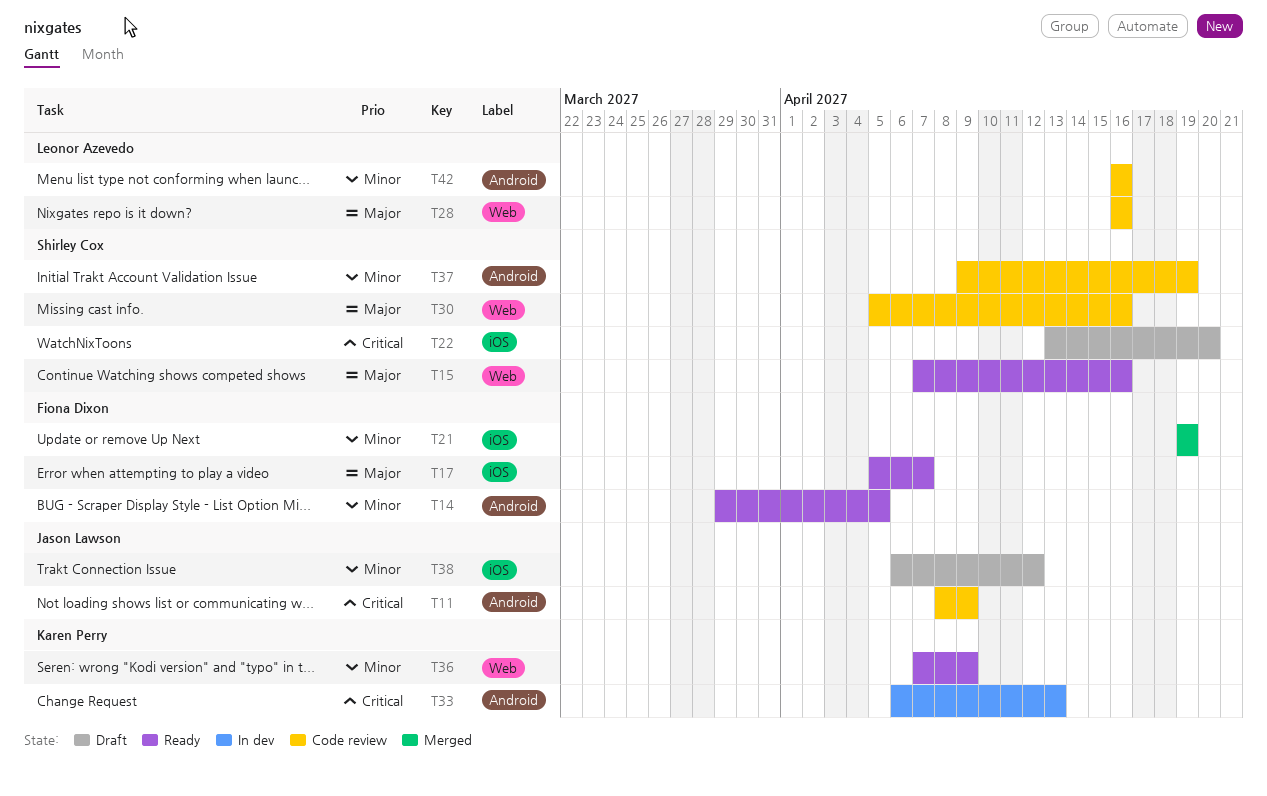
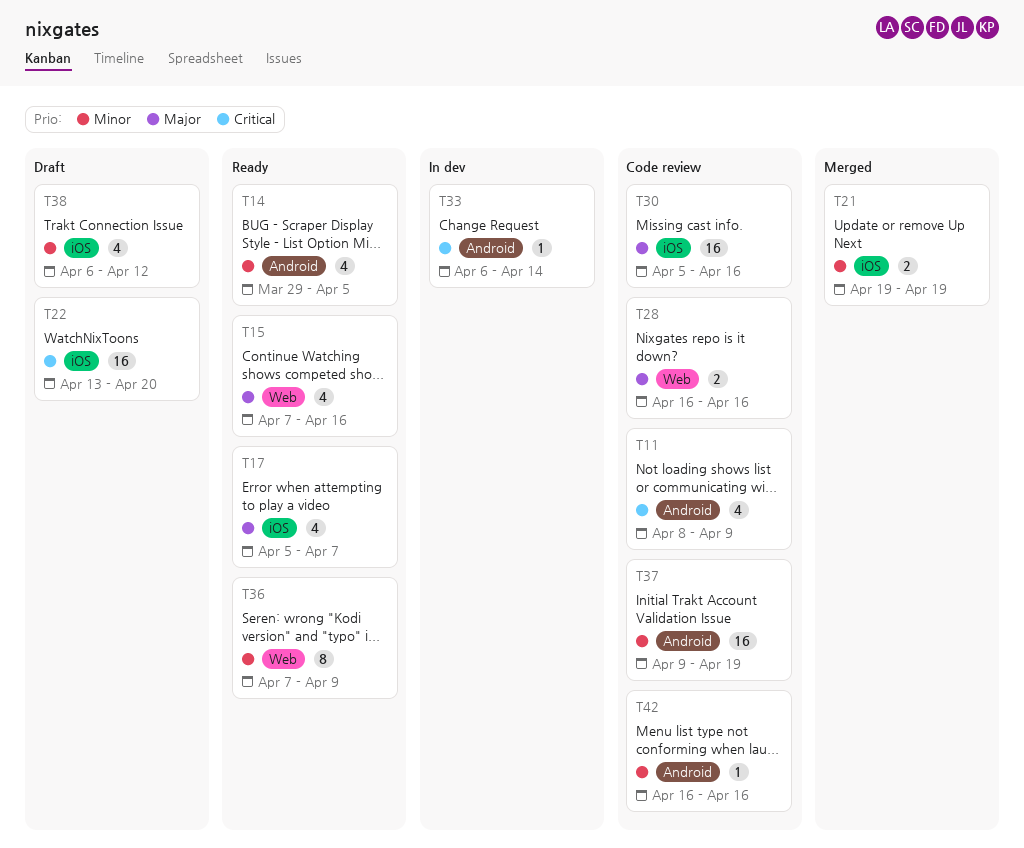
T30, label: Web -> iOS
T33, due: Apr 13 -> Apr 14

